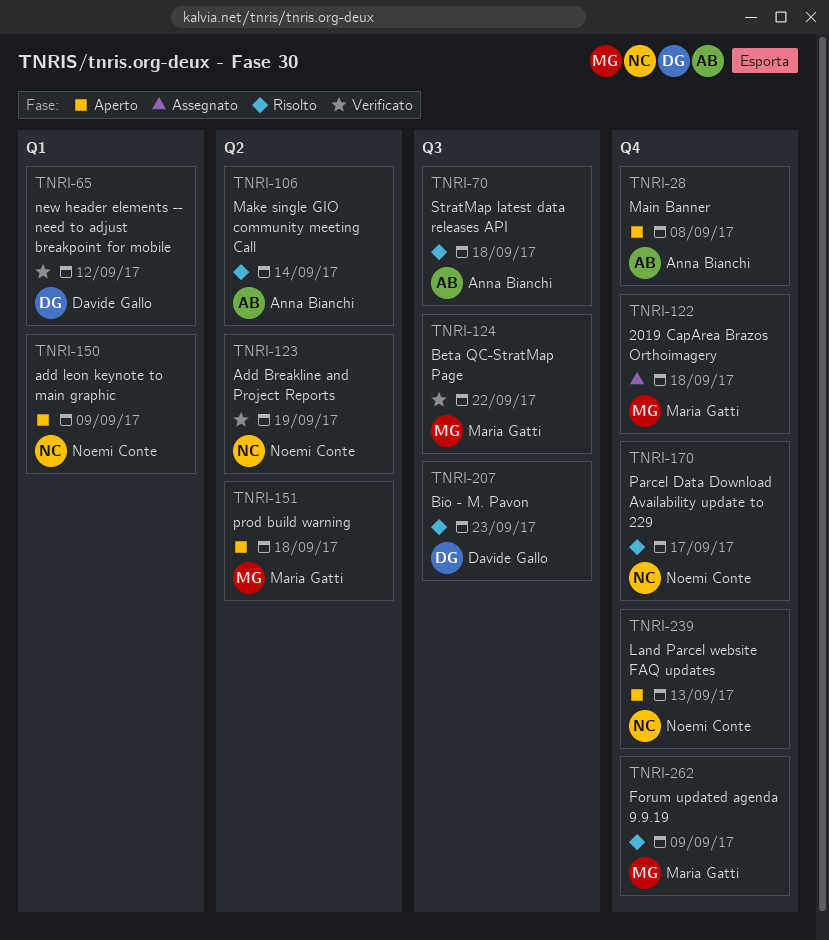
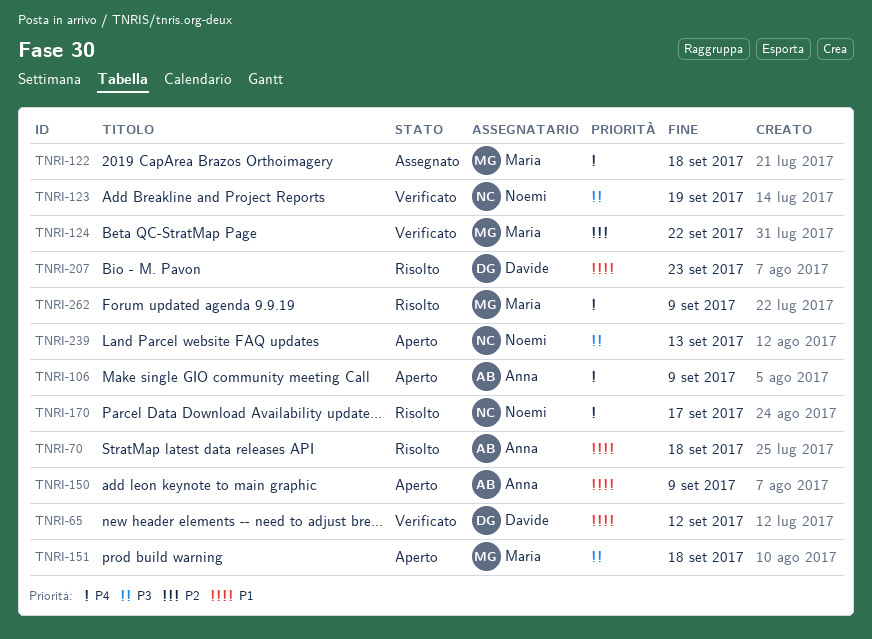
TNRI-28: present -> none
TNRI-106, status: Risolto -> Aperto
TNRI-106, due: Sep 14 -> Sep 9
TNRI-150, owner: Noemi Conte -> Anna Bianchi

